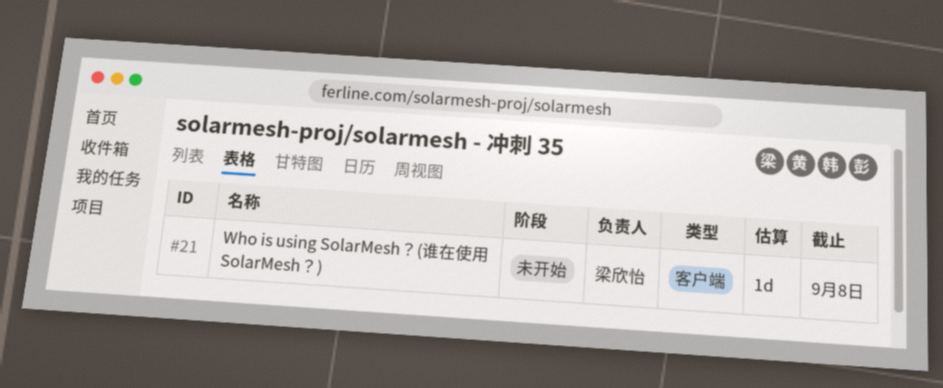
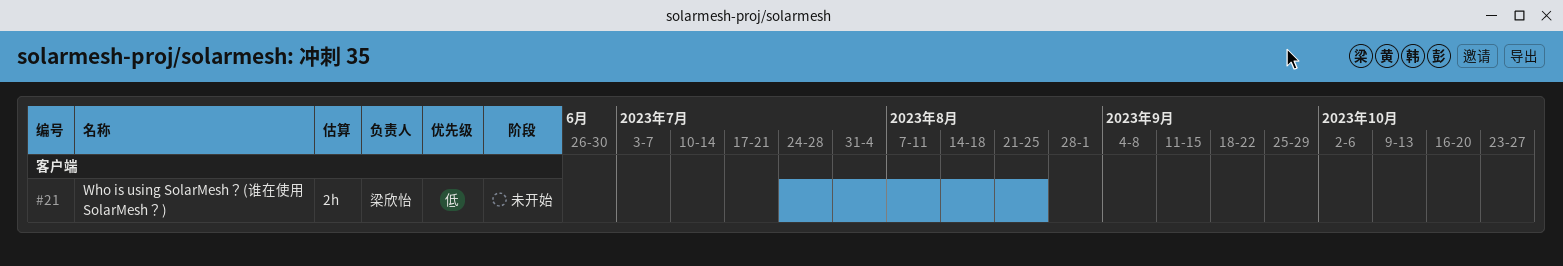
#21, estimate: 1d -> 2h
#21, due: Sep 8 -> Aug 25

